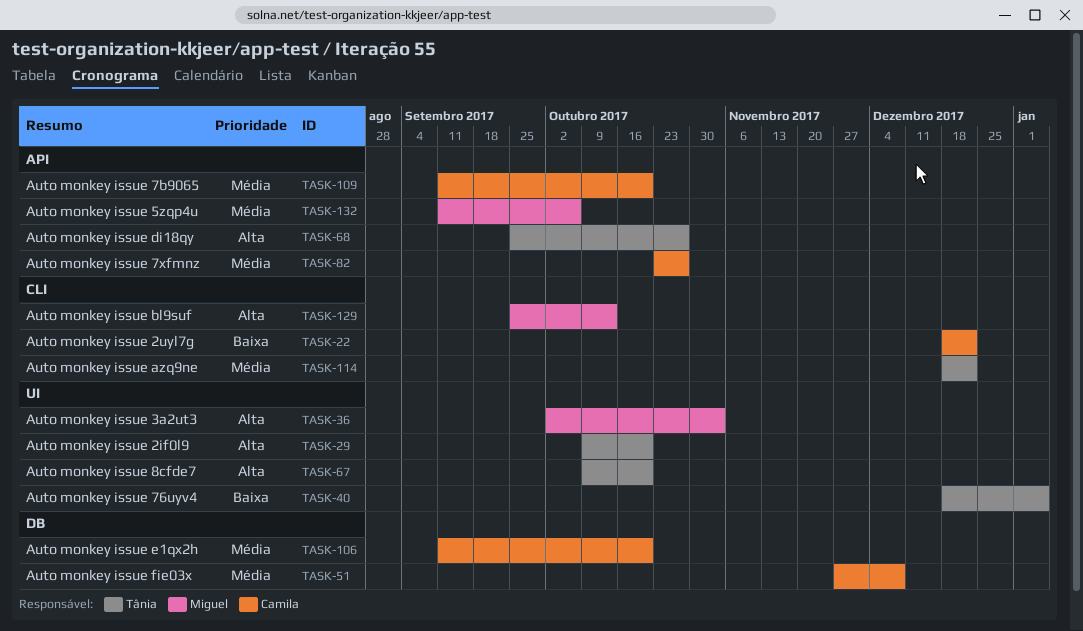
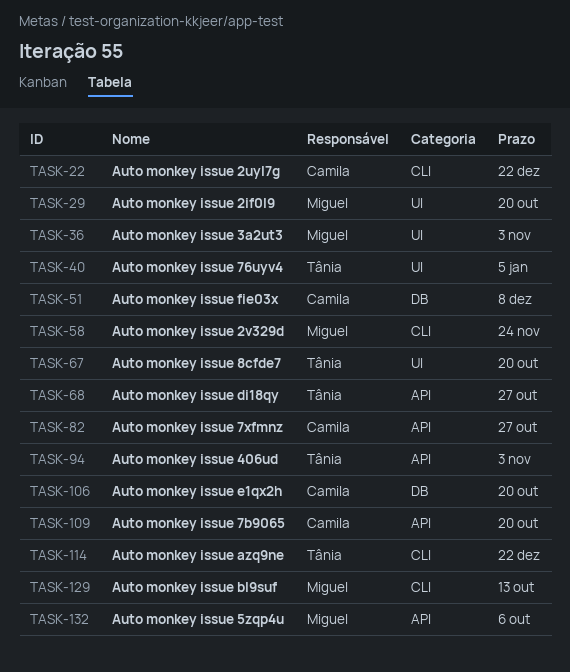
TASK-29, owner: Tânia -> Miguel
TASK-58: none -> present
TASK-94: none -> present

